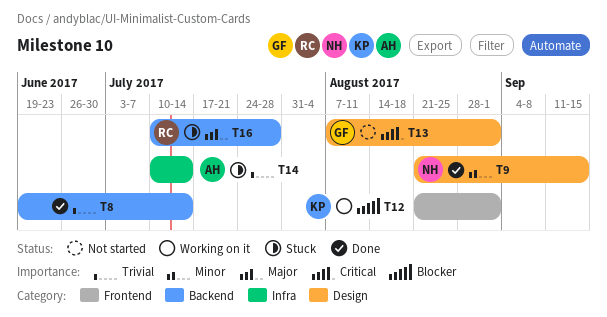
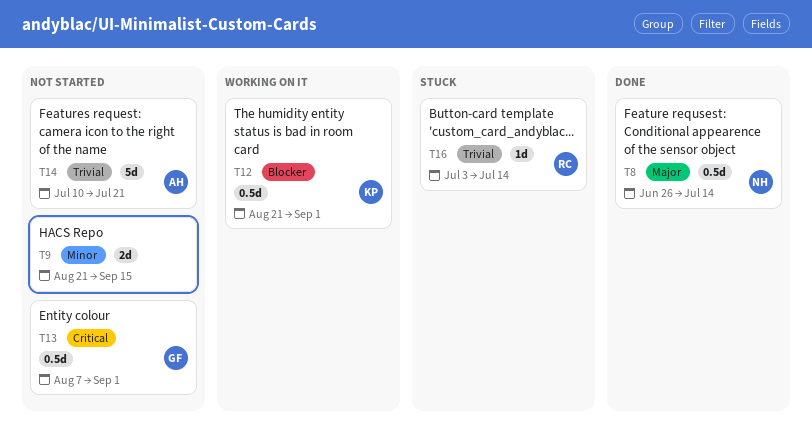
T8, owner: none -> NH
T8, priority: Trivial -> Major
T8, start: Jun 19 -> Jun 26
T9, status: Done -> Not started
T9, owner: NH -> none
T14, status: Stuck -> Not started
T14, due: Jul 14 -> Jul 21
T16, priority: Major -> Trivial
T16, start: Jul 10 -> Jul 3
T16, due: Jul 28 -> Jul 14

